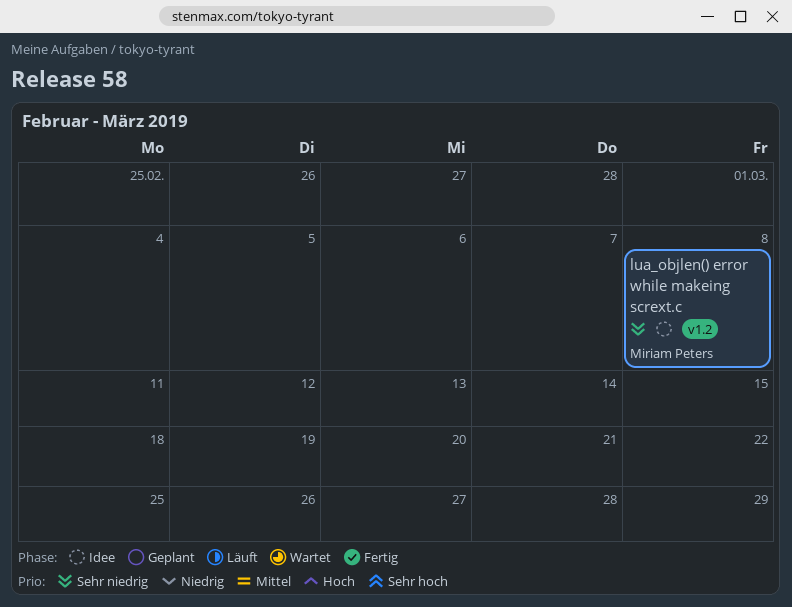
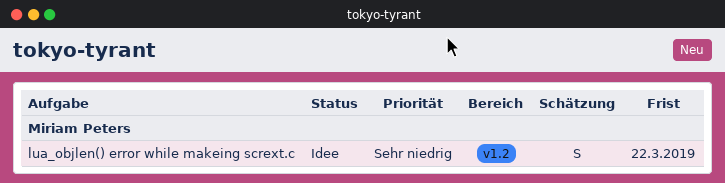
lua_objlen() error while makeing scrext.c, due: Mar 8 -> Mar 22

